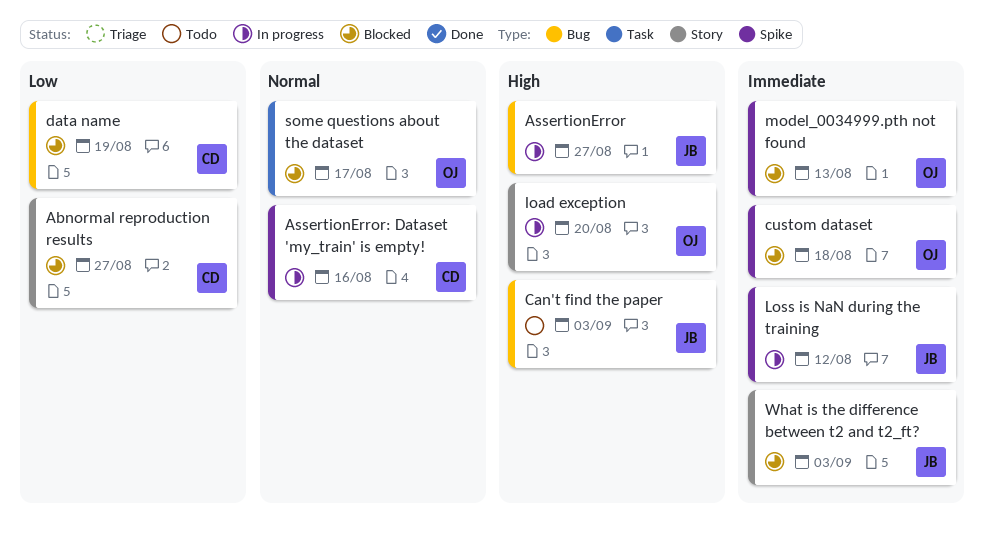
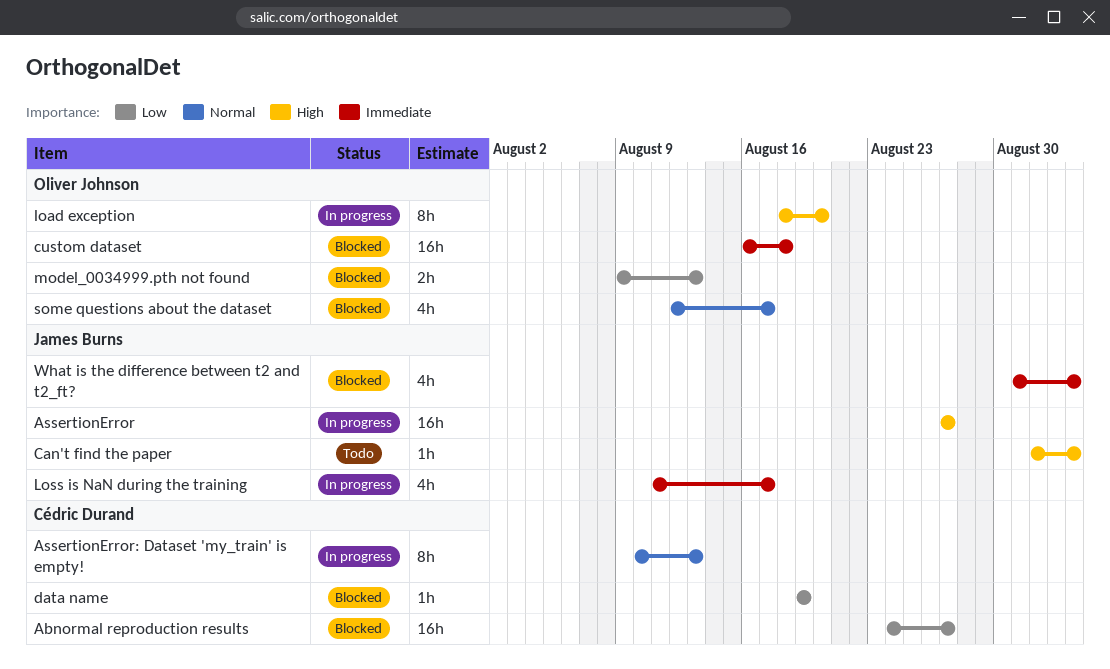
AssertionError: Dataset 'my_train' is empty!, due: Aug 16 -> Aug 13
Loss is NaN during the training, due: Aug 12 -> Aug 17
model_0034999.pth not found, priority: Immediate -> Low

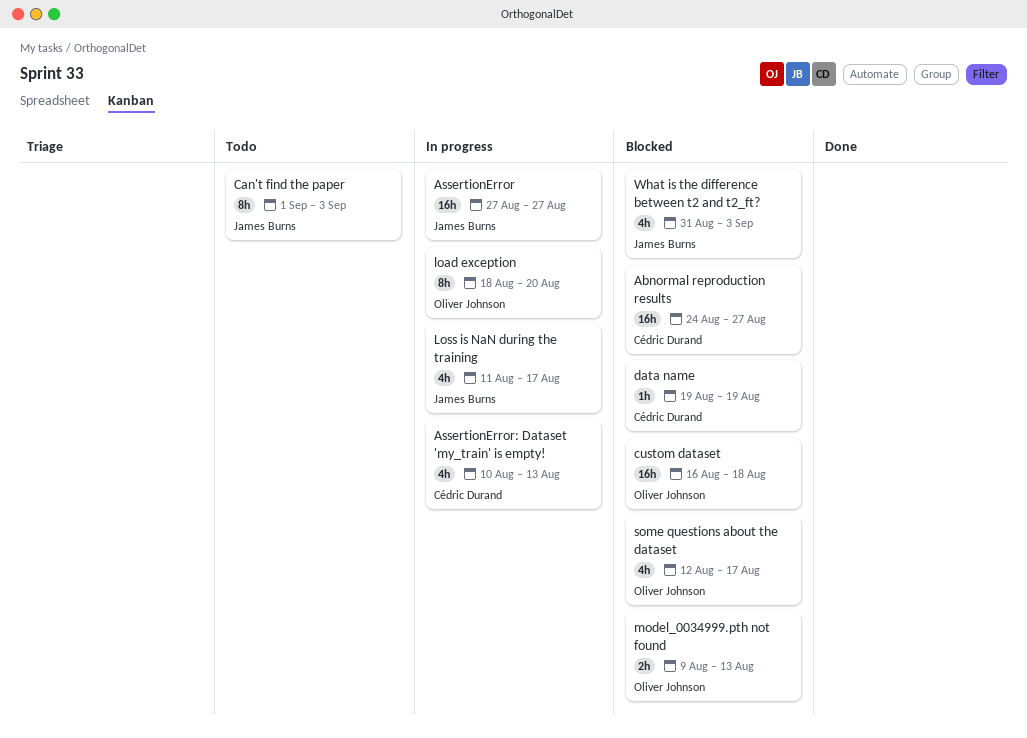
AssertionError: Dataset 'my_train' is empty!, estimate: 8h -> 4h
Can't find the paper, estimate: 1h -> 8h

